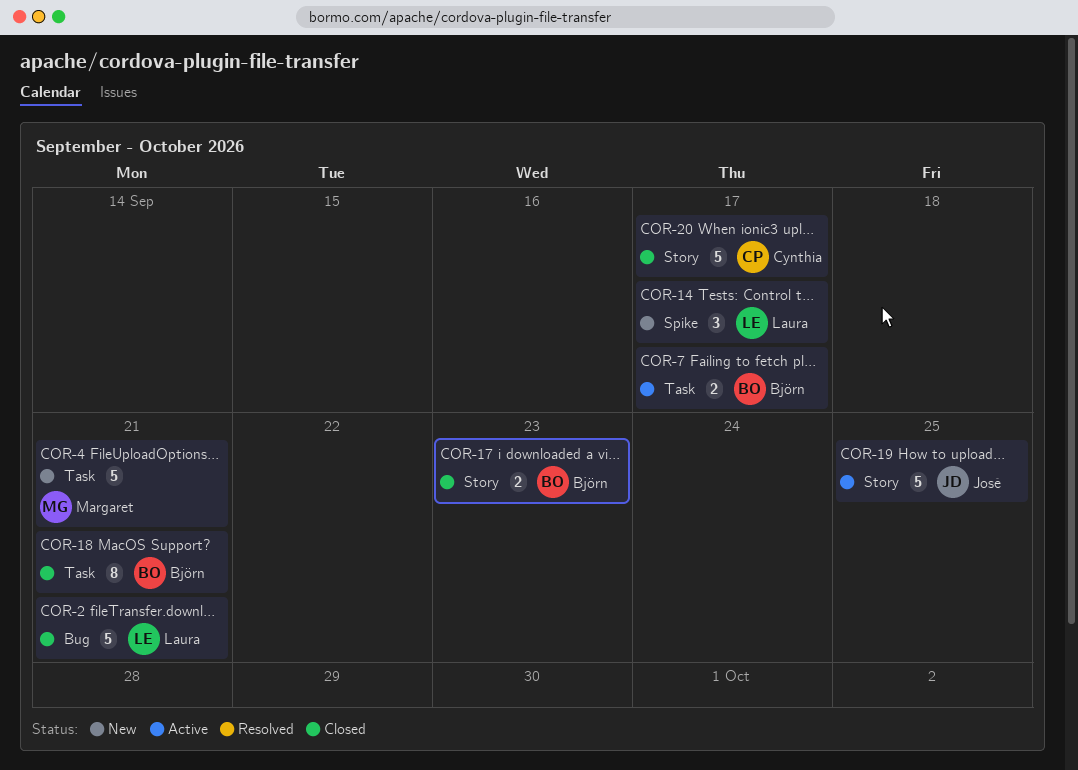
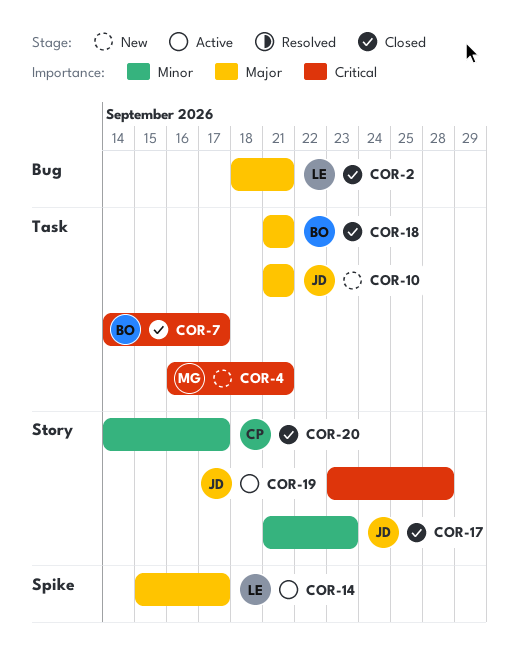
COR-7, status: Active -> Closed
COR-10: none -> present
COR-14, status: New -> Active
COR-17, owner: Björn -> José
COR-19, due: Sep 25 -> Sep 28

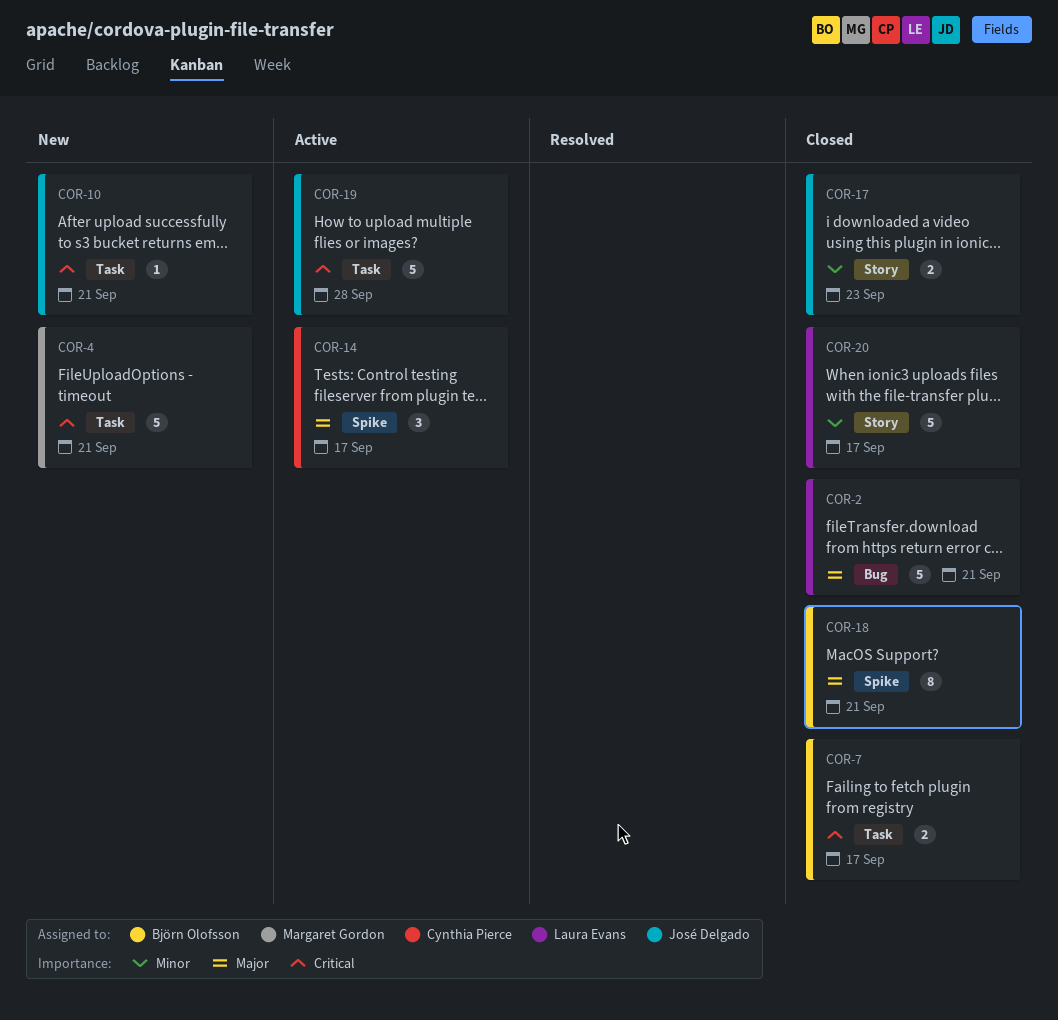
COR-10, priority: Major -> Critical
COR-14, owner: Laura Evans -> Cynthia Pierce
COR-18, label: Task -> Spike
COR-19, label: Story -> Task
COR-20, owner: Cynthia Pierce -> Laura Evans

